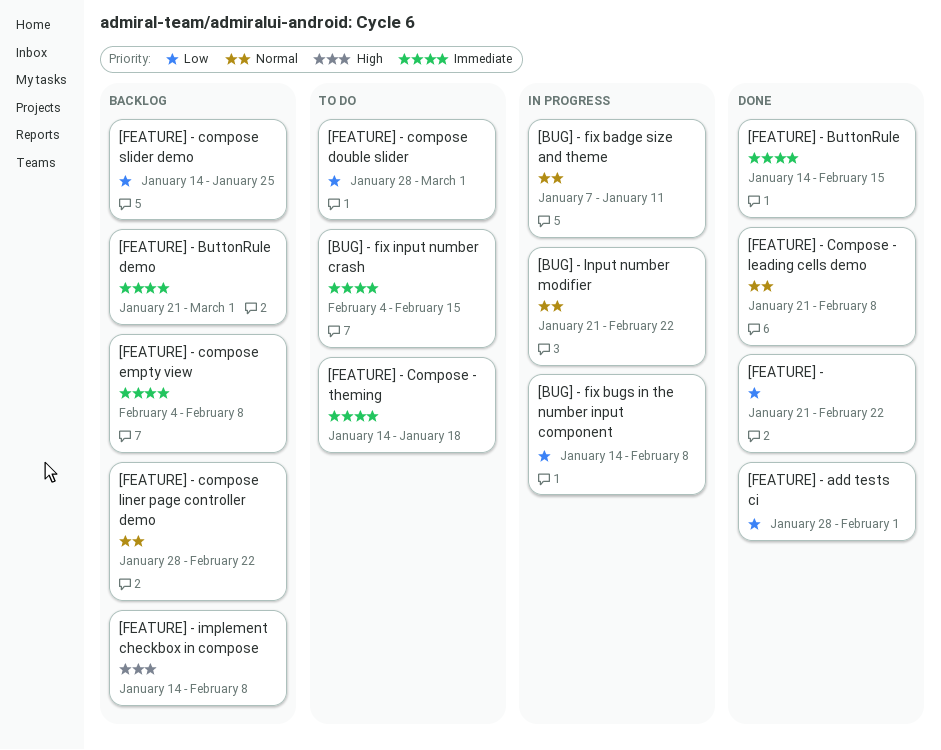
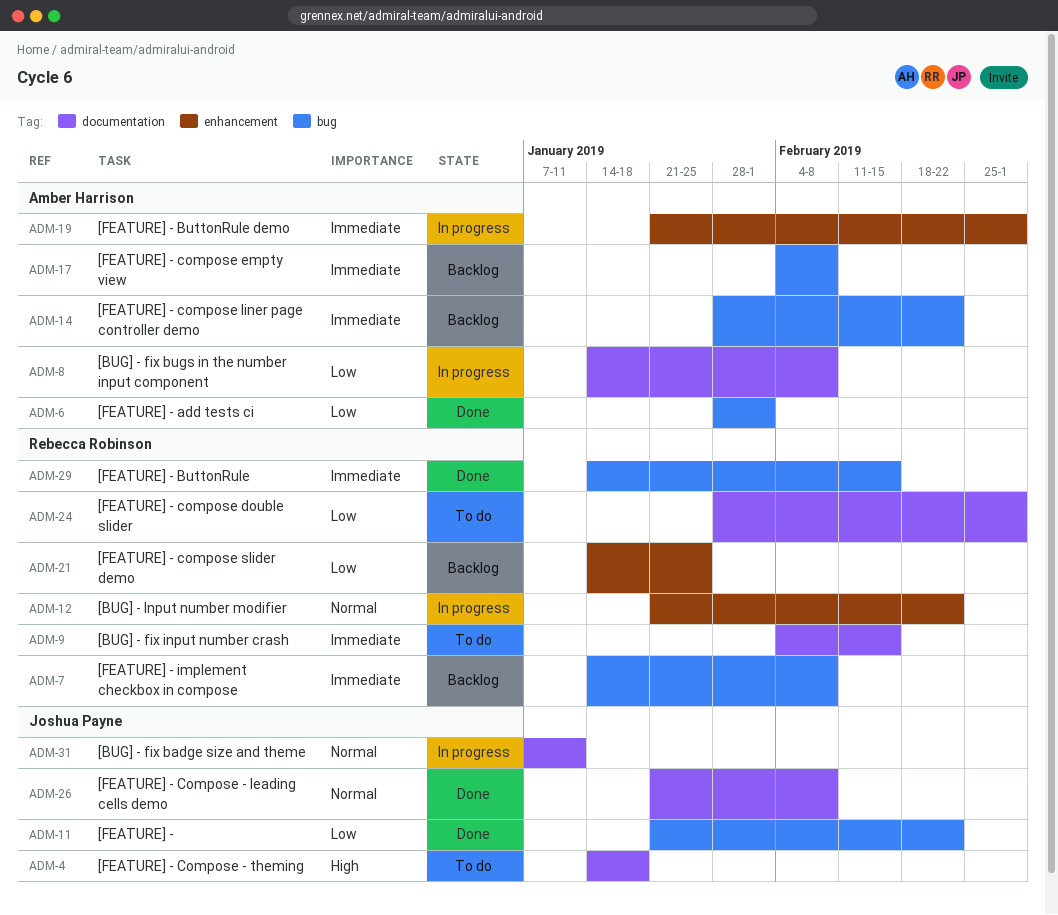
[FEATURE] - ButtonRule demo, status: Backlog -> In progress
[FEATURE] - Compose - theming, priority: Immediate -> High
[FEATURE] - compose liner page controller demo, priority: Normal -> Immediate
[FEATURE] - implement checkbox in compose, priority: High -> Immediate

